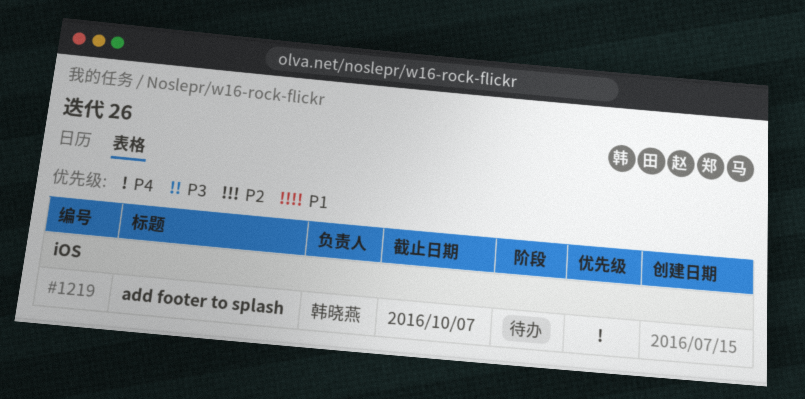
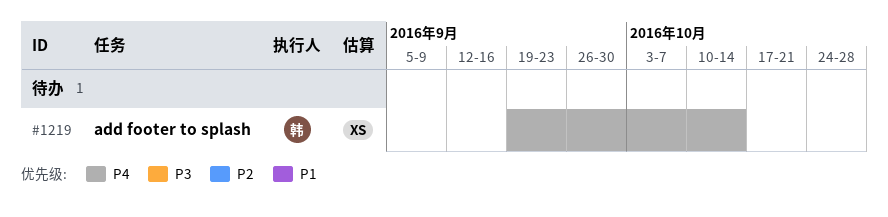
#1219, due: Oct 7 -> Oct 14

